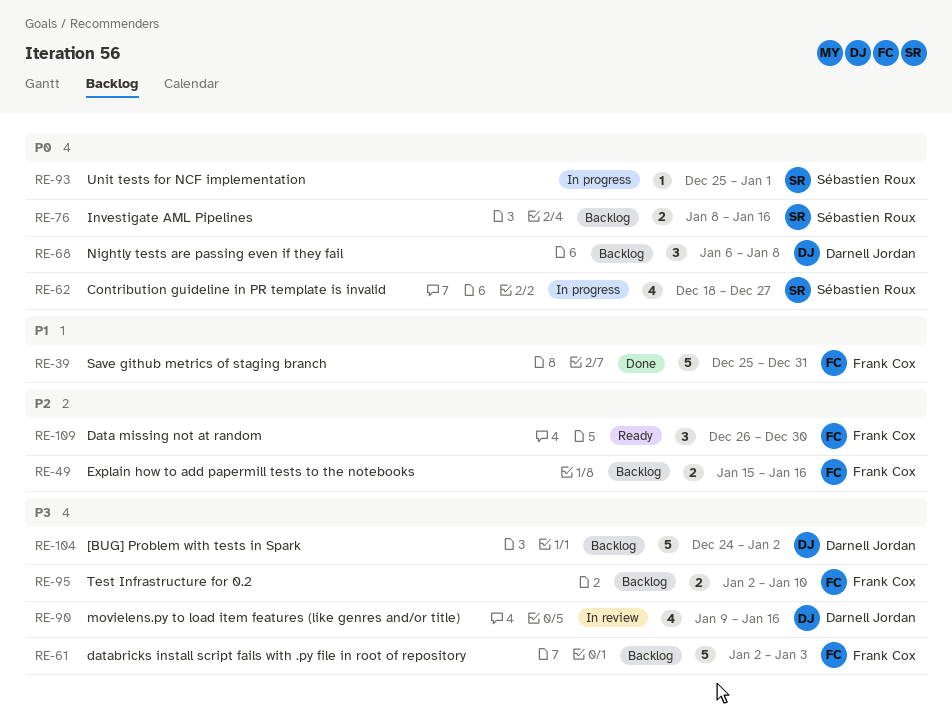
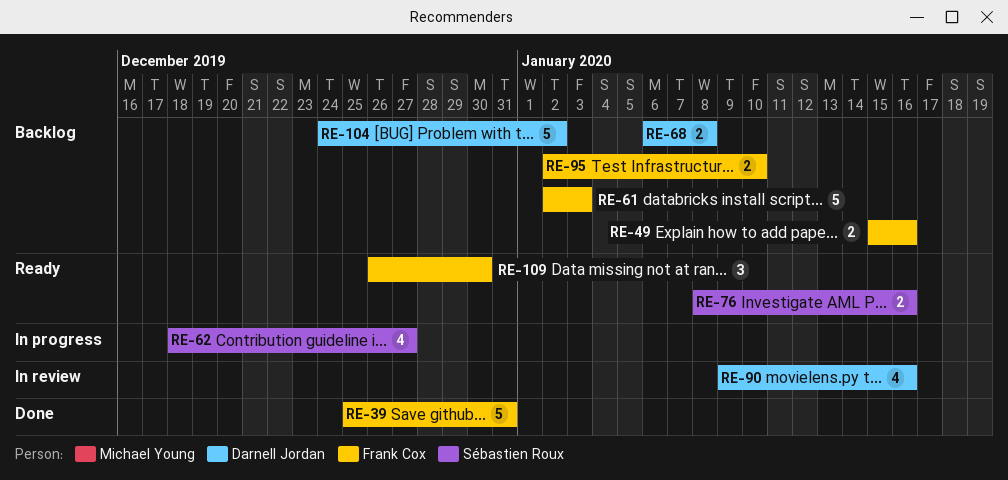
RE-68, estimate: 3 -> 2
RE-76, status: Backlog -> Ready
RE-93: present -> none

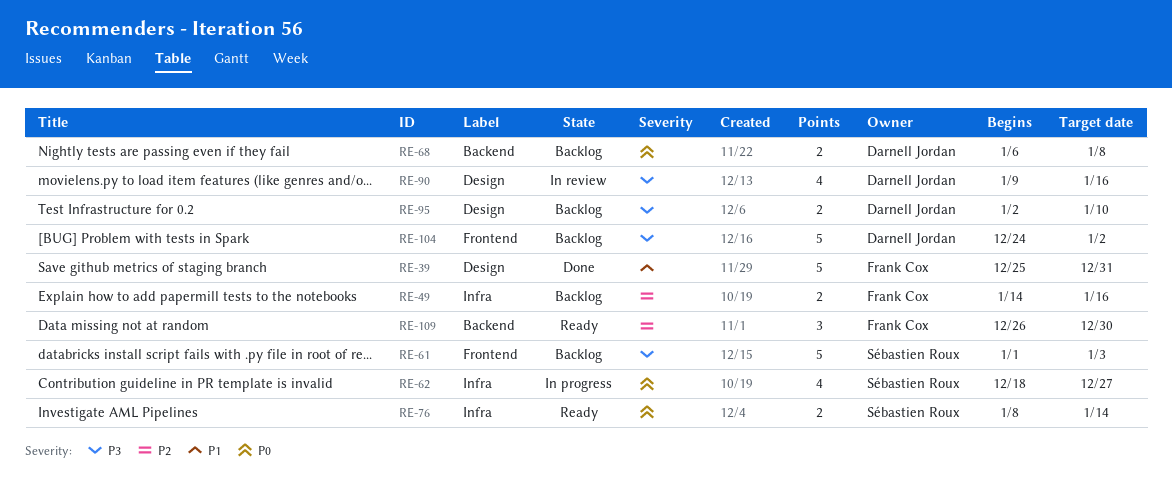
RE-49, start: Jan 15 -> Jan 14
RE-61, owner: Frank Cox -> Sébastien Roux
RE-61, start: Jan 2 -> Jan 1
RE-76, due: Jan 16 -> Jan 14
RE-95, owner: Frank Cox -> Darnell Jordan

